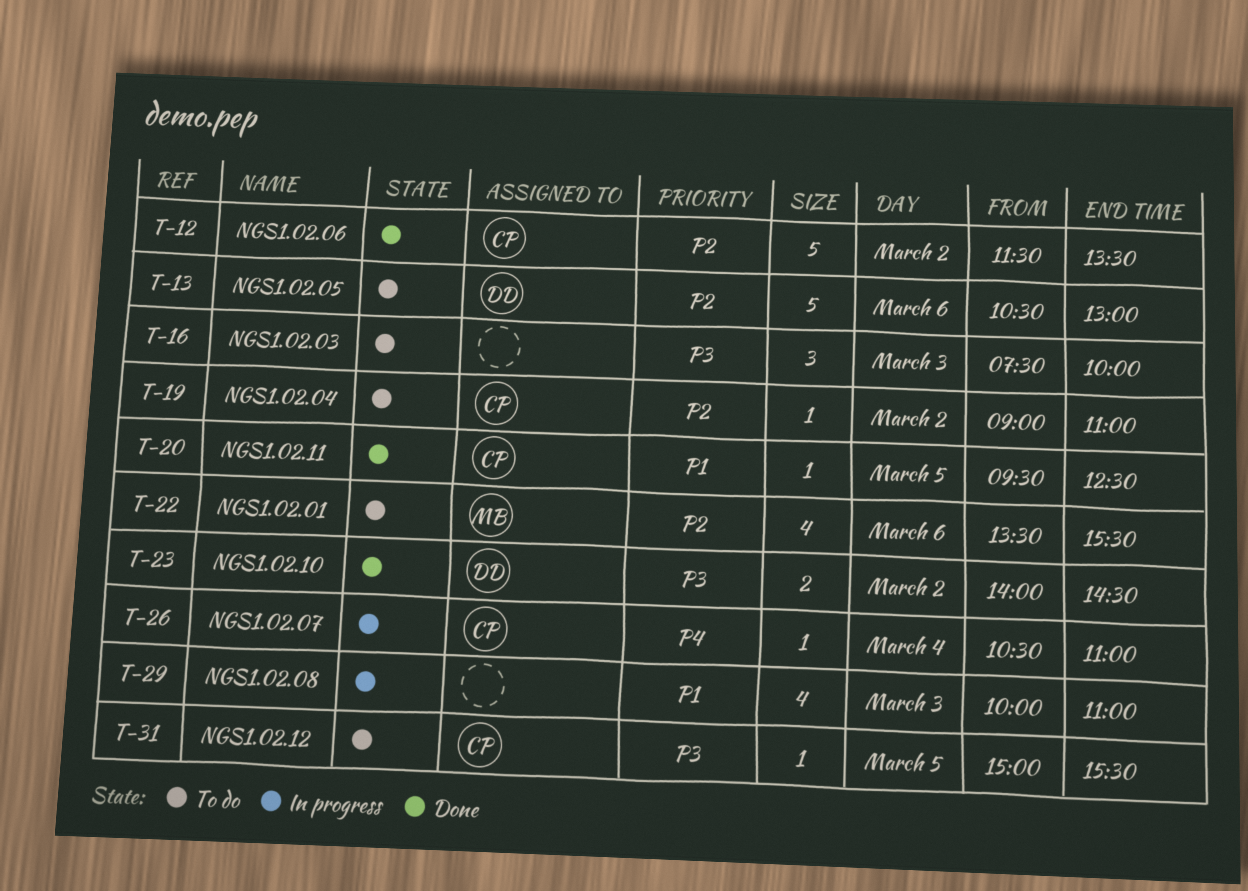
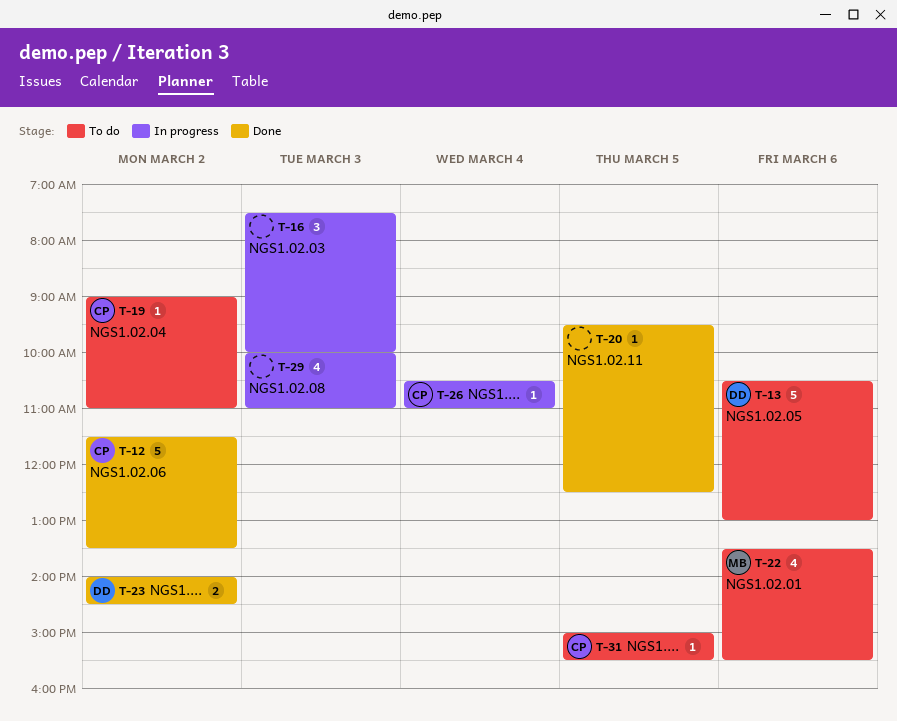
T-16, status: To do -> In progress
T-20, owner: CP -> none

